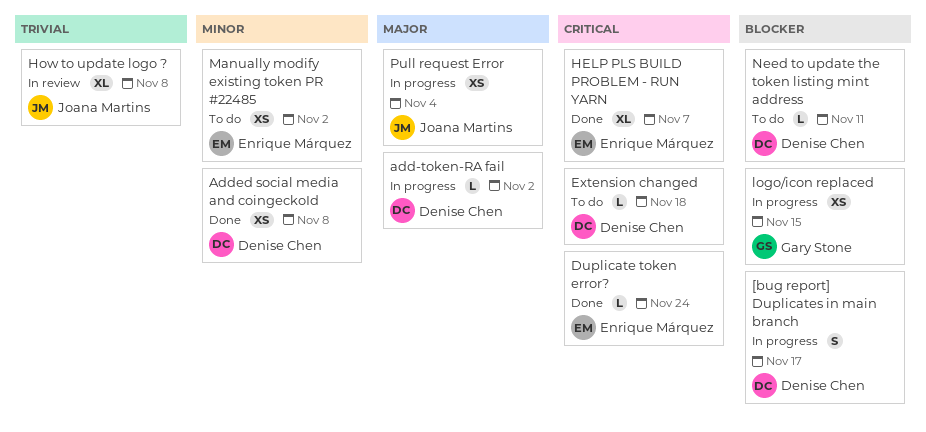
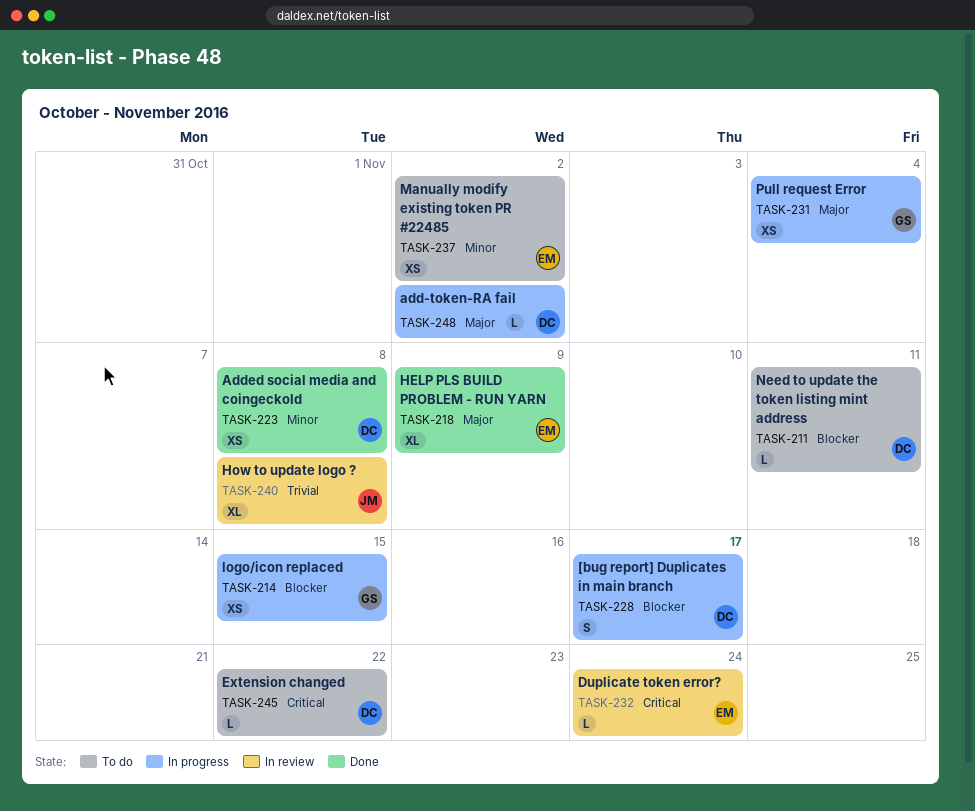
Duplicate token error?, status: Done -> In review
Extension changed, due: Nov 18 -> Nov 22
HELP PLS BUILD PROBLEM - RUN YARN, priority: Critical -> Major
HELP PLS BUILD PROBLEM - RUN YARN, due: Nov 7 -> Nov 9
Pull request Error, owner: Joana Martins -> Gary Stone

